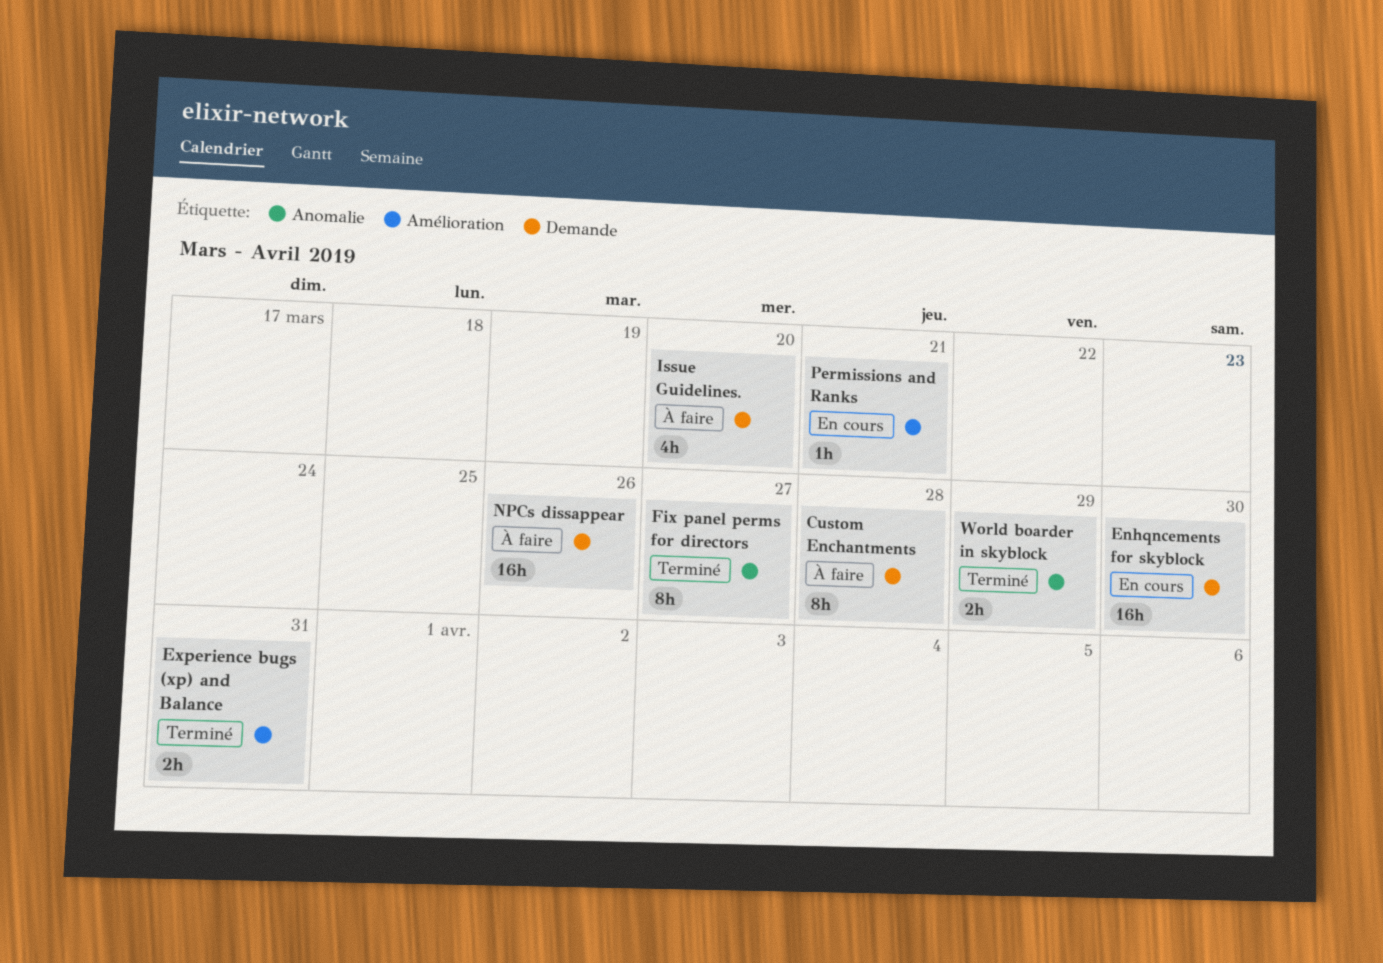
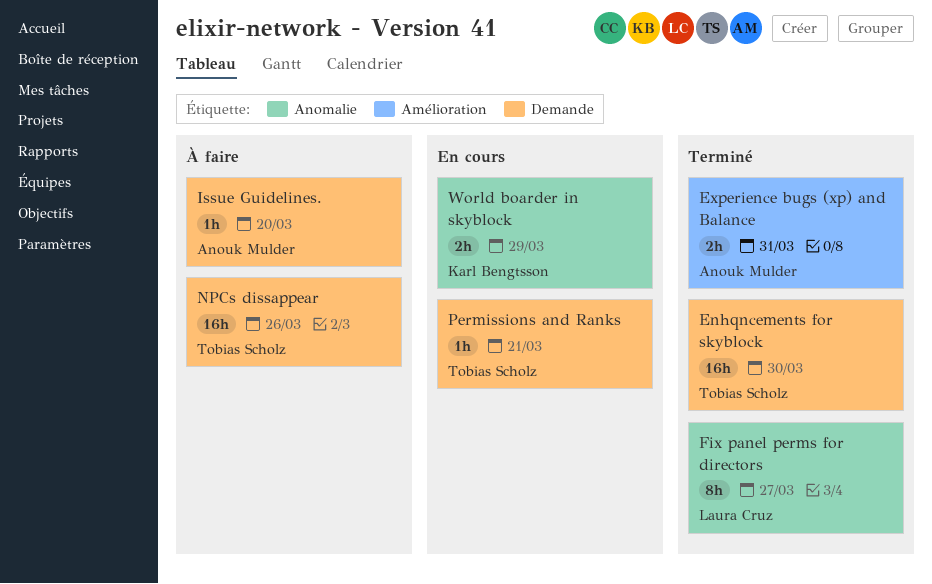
Custom Enchantments: present -> none
Enhqncements for skyblock, status: En cours -> Terminé
Issue Guidelines., estimate: 4h -> 1h
Permissions and Ranks, label: Amélioration -> Demande
World boarder in skyblock, status: Terminé -> En cours

